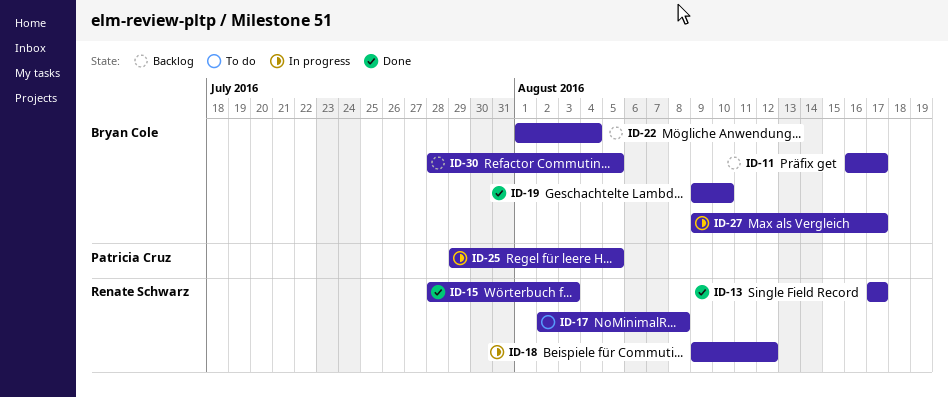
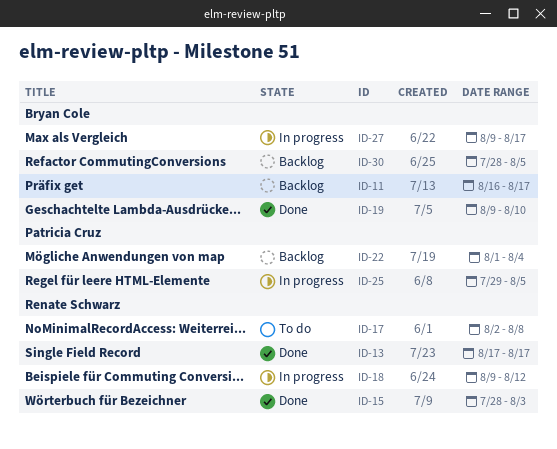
ID-22, owner: Bryan Cole -> Patricia Cruz

